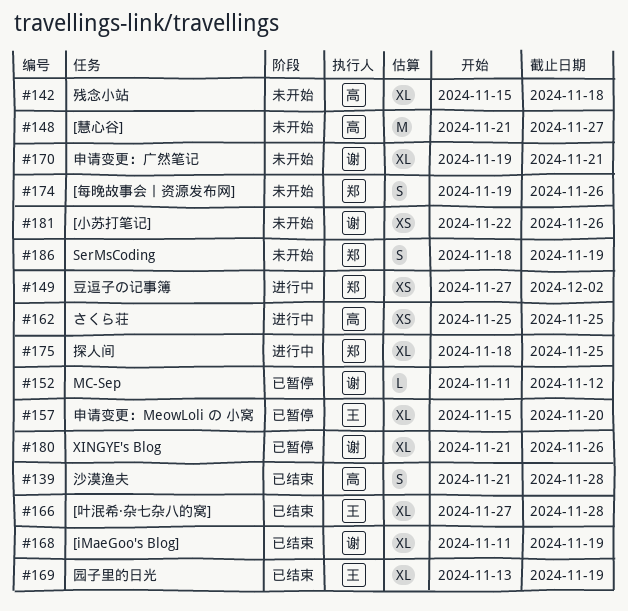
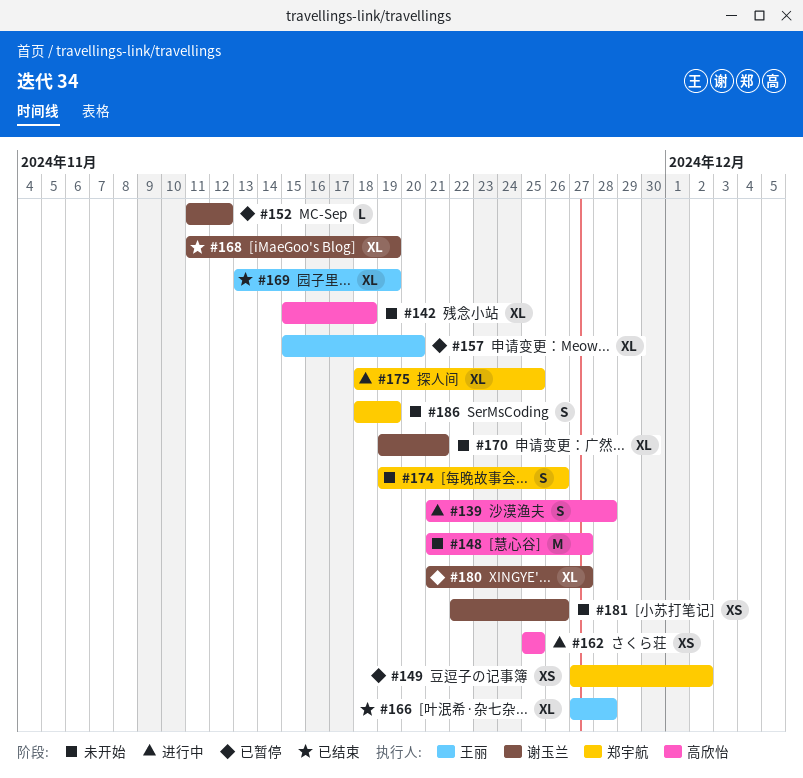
#139, status: 已结束 -> 进行中
#149, status: 进行中 -> 已暂停
#180, due: Nov 26 -> Nov 27

